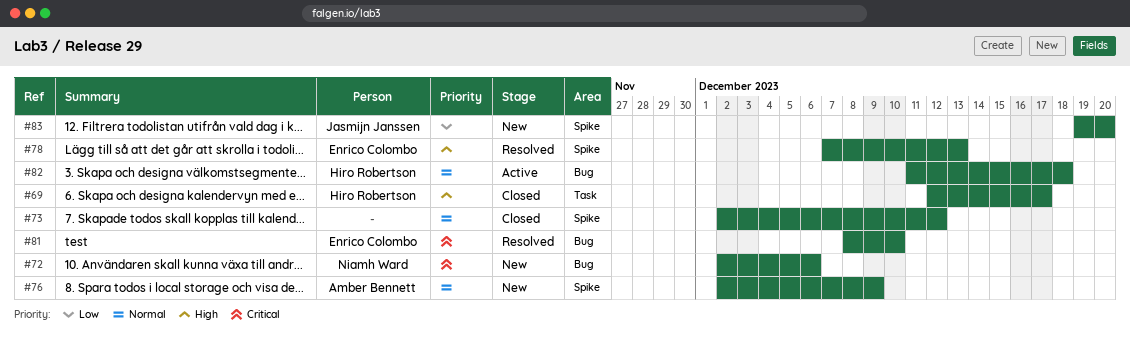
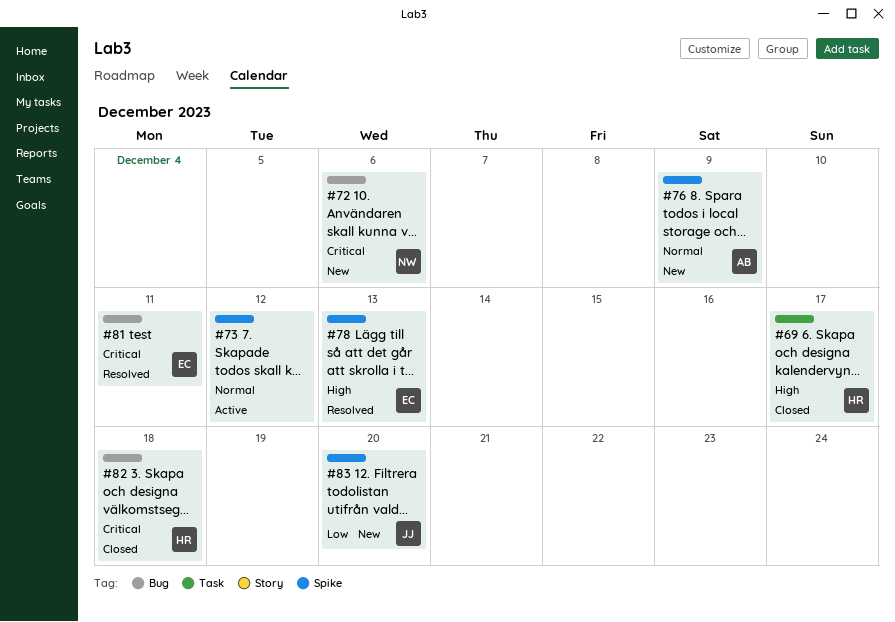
#73, status: Closed -> Active
#81, due: Dec 10 -> Dec 11
#82, status: Active -> Closed
#82, priority: Normal -> Critical

